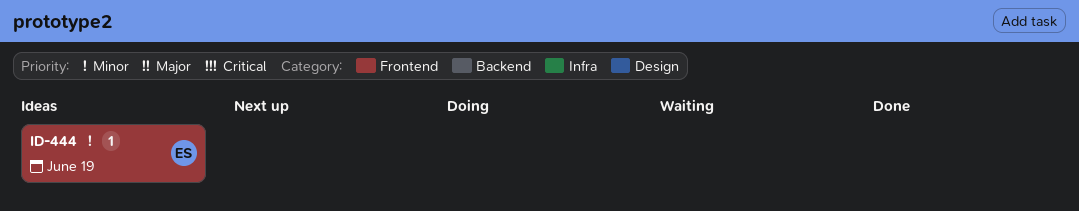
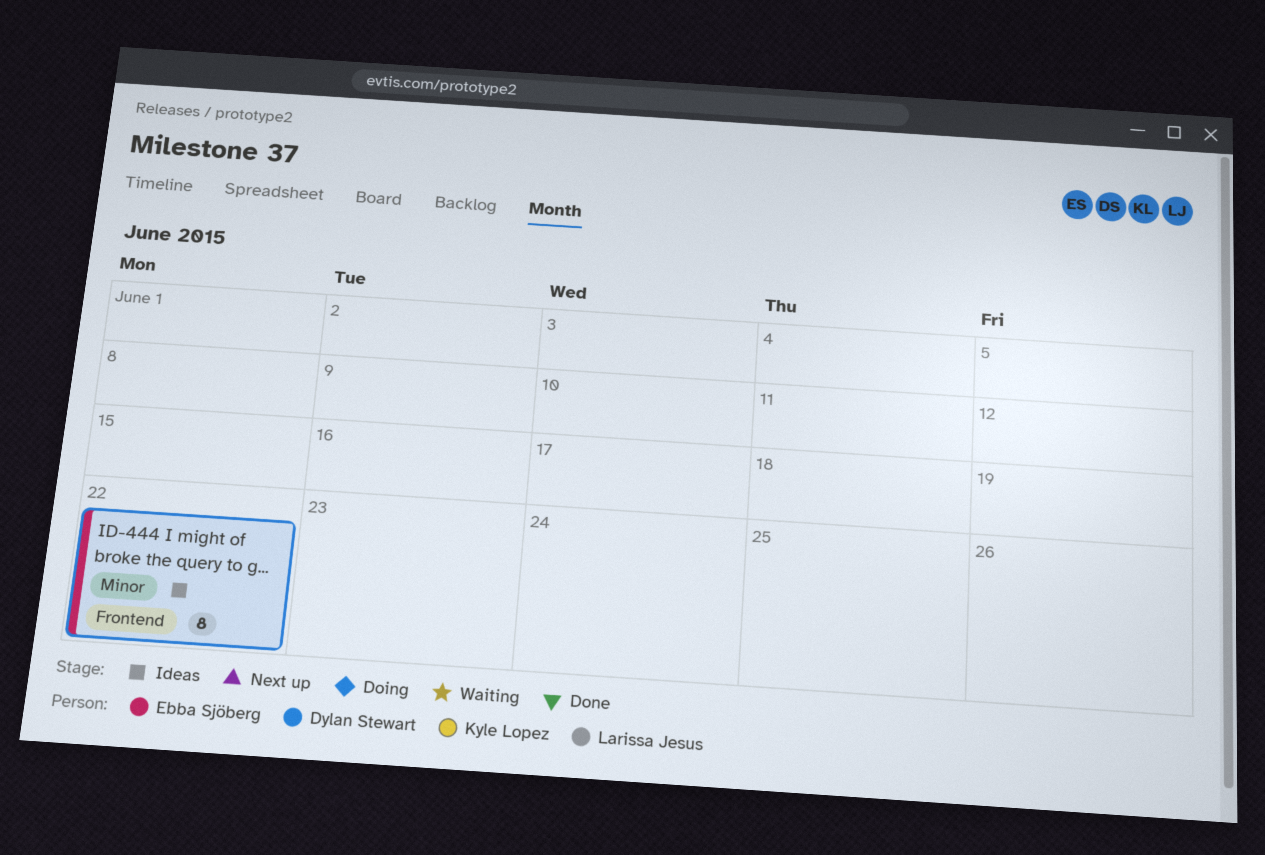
ID-444, estimate: 1 -> 8
ID-444, due: Jun 19 -> Jun 22

